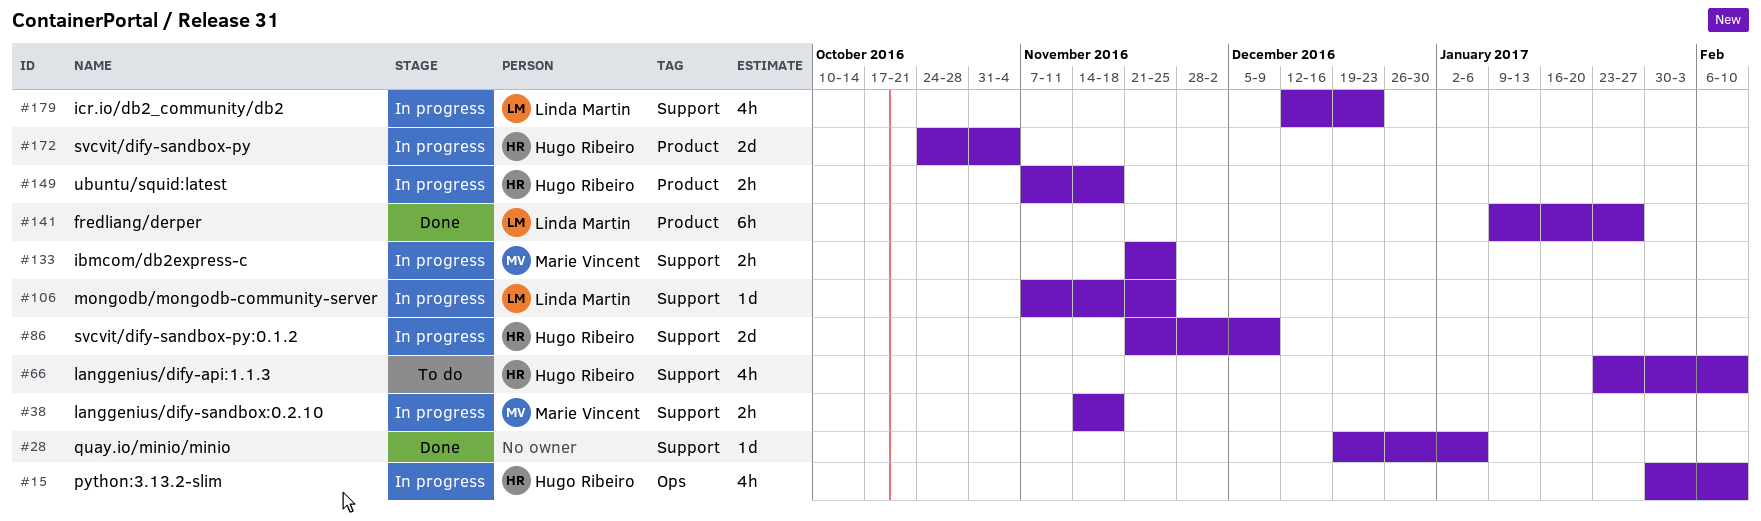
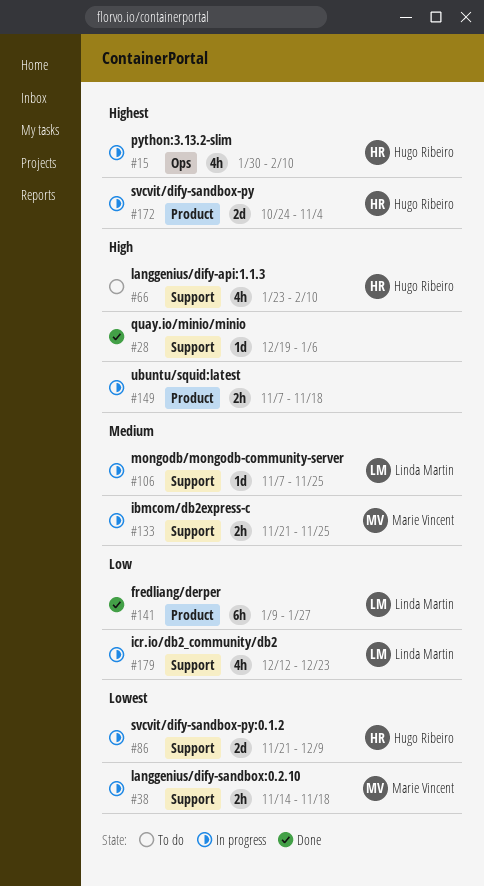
#149, owner: Hugo Ribeiro -> none

